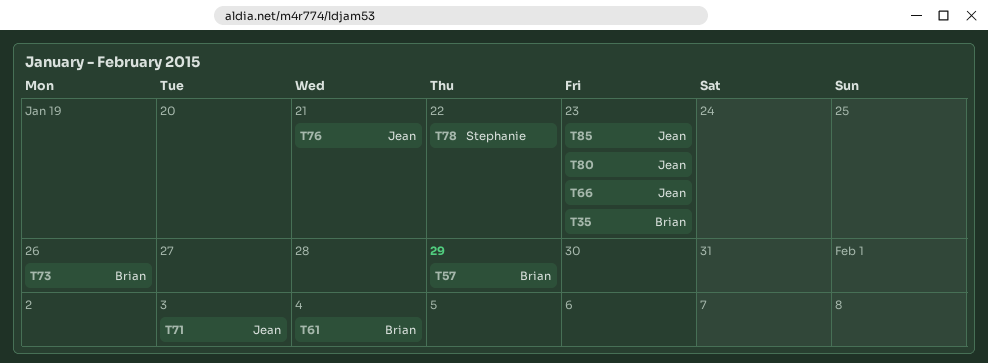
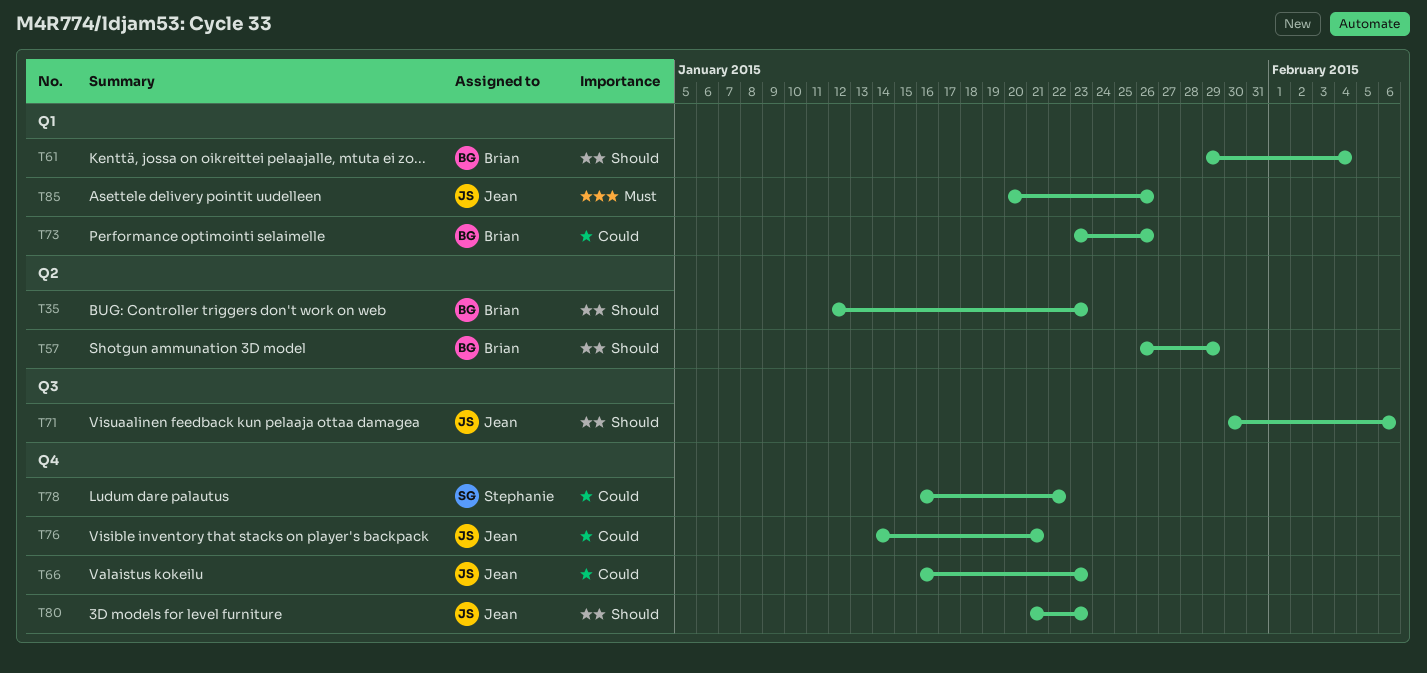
T71, due: Feb 3 -> Feb 6
T85, due: Jan 23 -> Jan 26

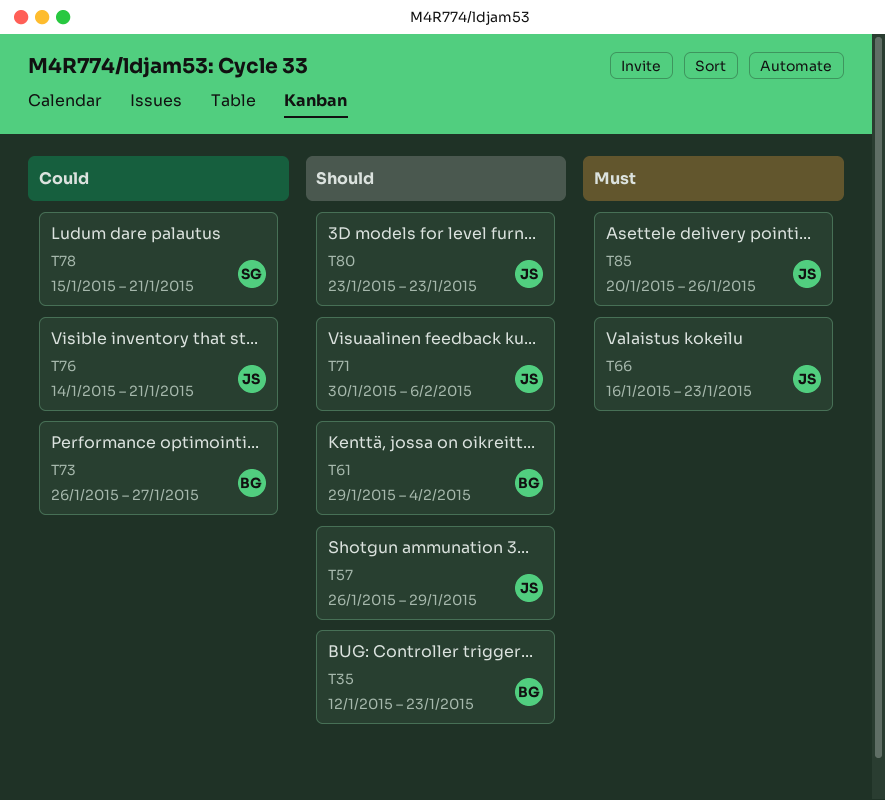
T57, owner: Brian -> Jean
T66, priority: Could -> Must
T73, start: Jan 23 -> Jan 26
T73, due: Jan 26 -> Jan 27
T78, start: Jan 16 -> Jan 15
T78, due: Jan 22 -> Jan 21
T80, start: Jan 21 -> Jan 23

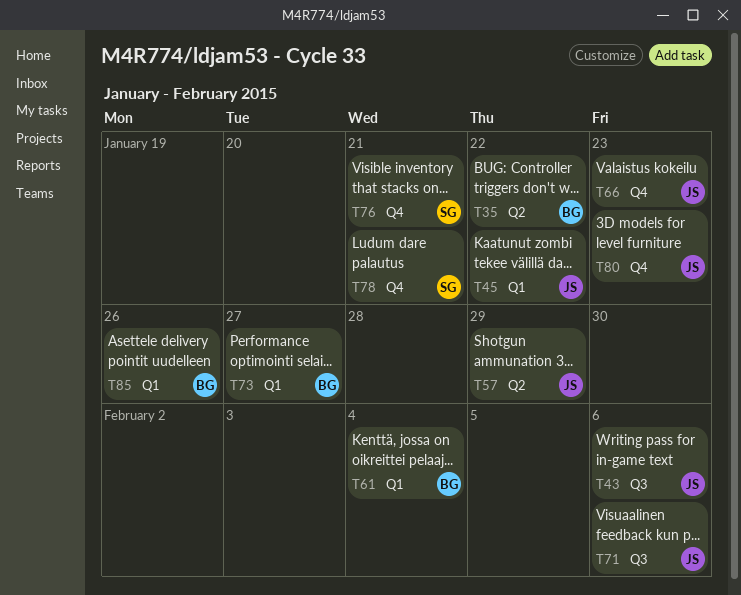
T35, due: Jan 23 -> Jan 22
T43: none -> present
T45: none -> present
T76, owner: JS -> SG
T85, owner: JS -> BG

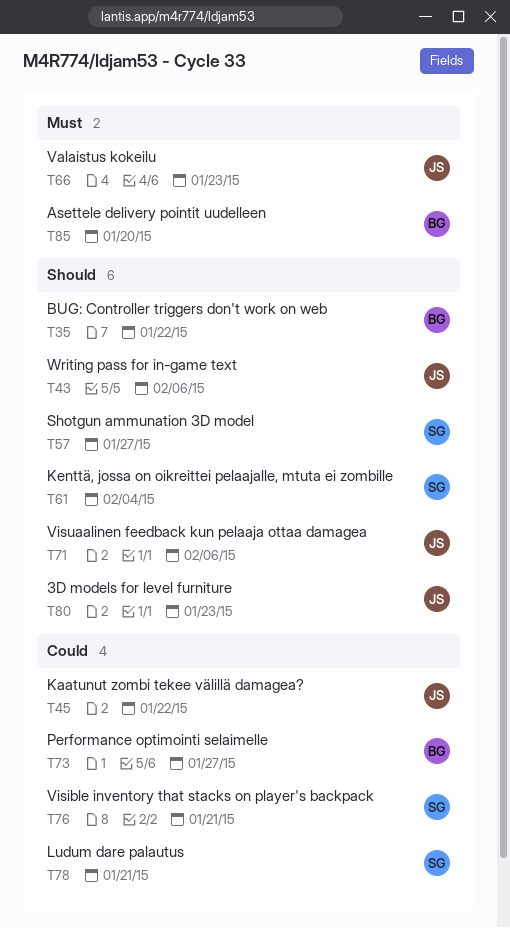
T57, owner: JS -> SG
T57, due: Jan 29 -> Jan 27
T61, owner: BG -> SG
T85, due: Jan 26 -> Jan 20

